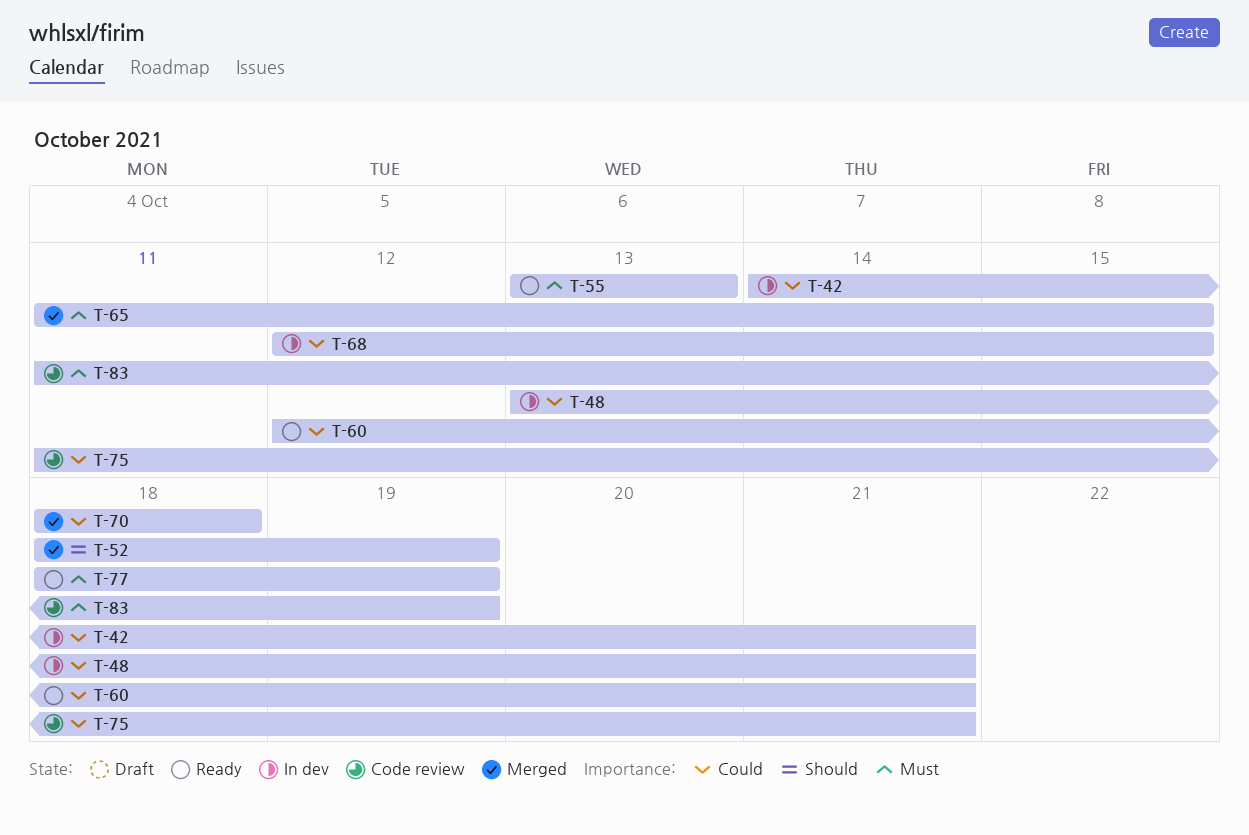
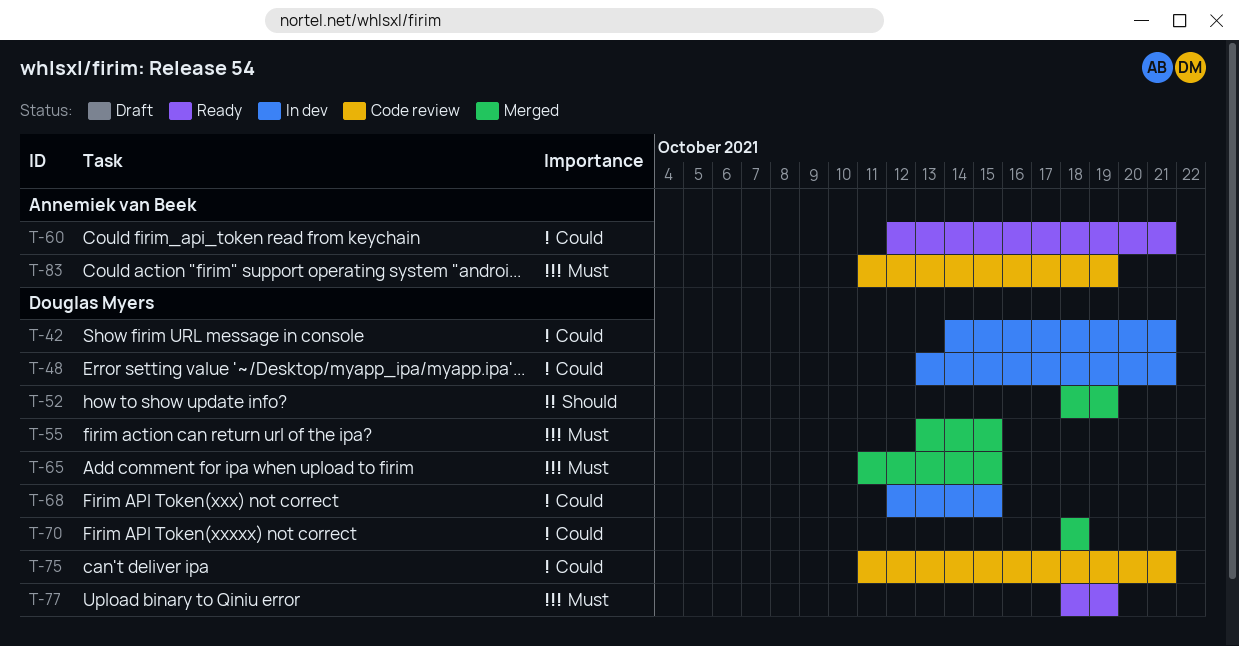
T-55, status: Ready -> Merged
T-55, due: Oct 13 -> Oct 15

